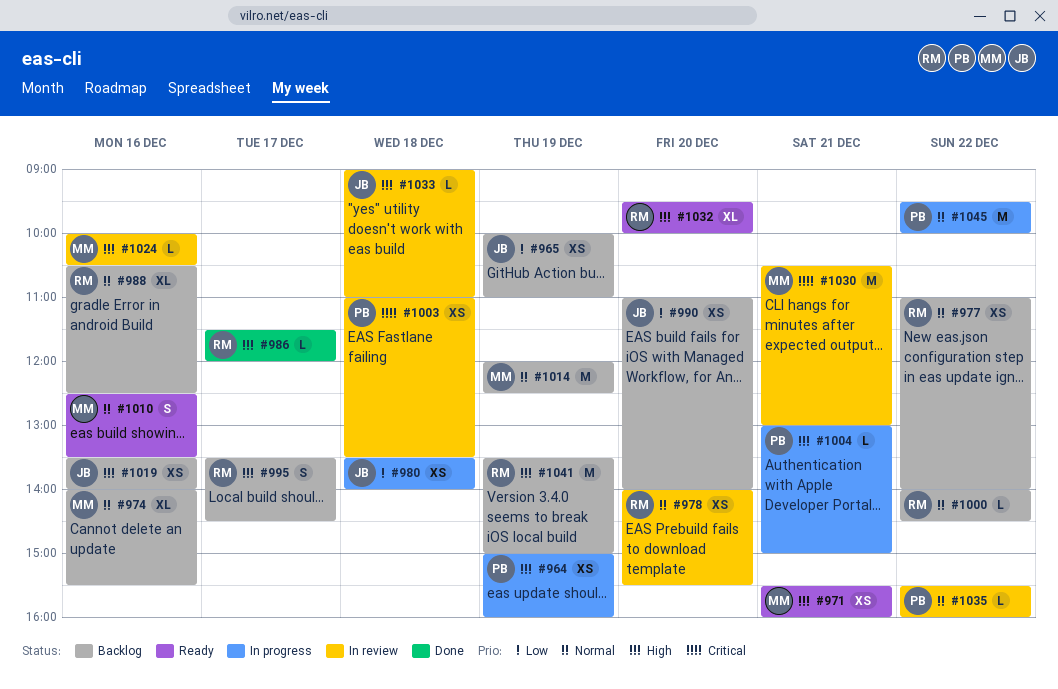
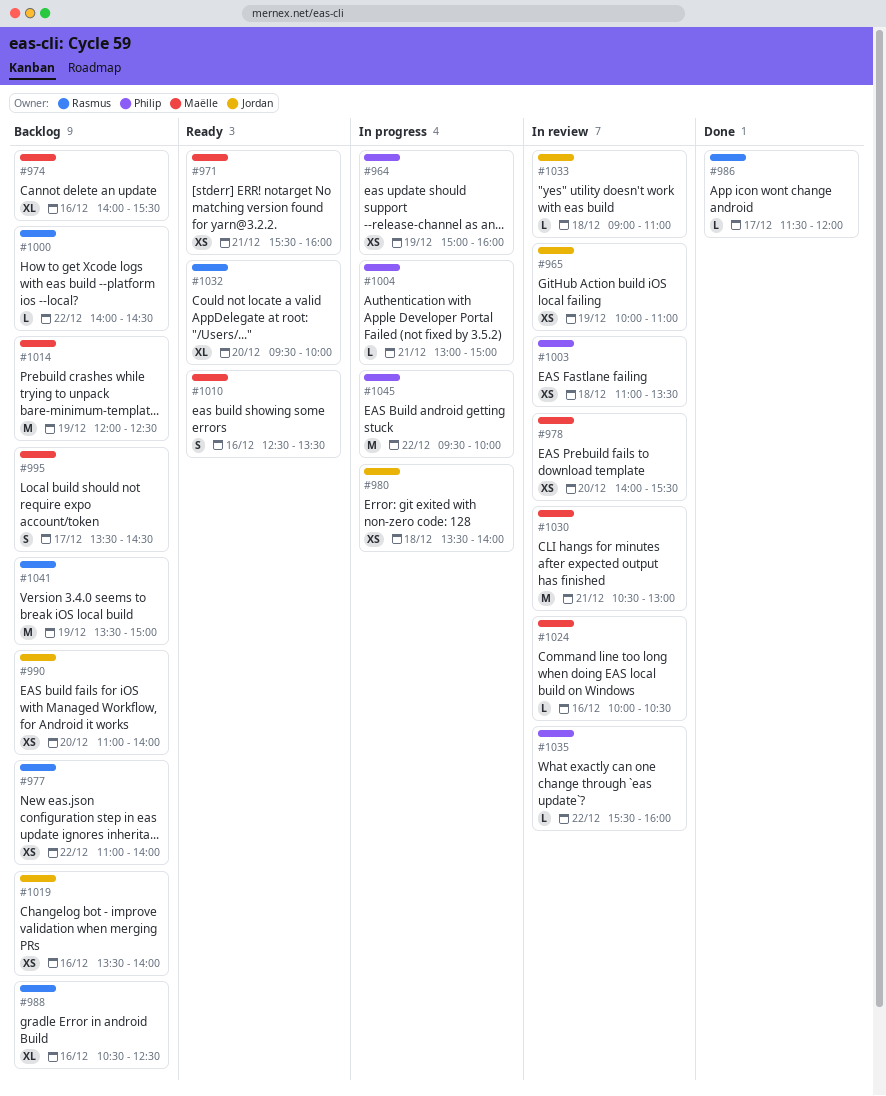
#965, status: Backlog -> In review
#978, owner: Rasmus -> Maëlle
#995, owner: Rasmus -> Maëlle

